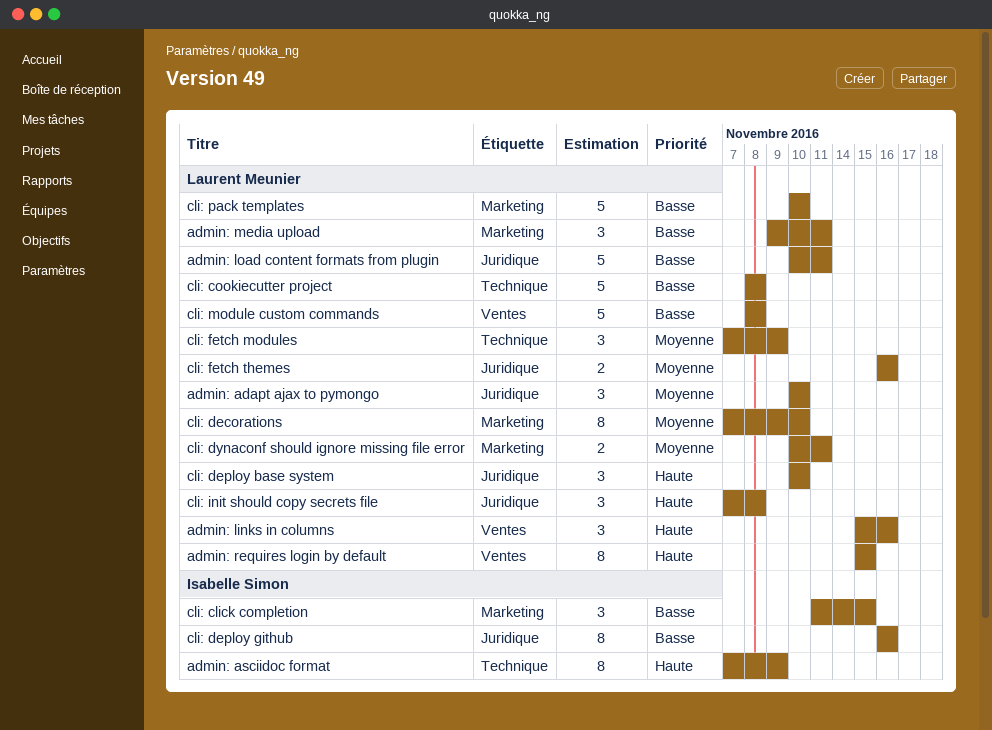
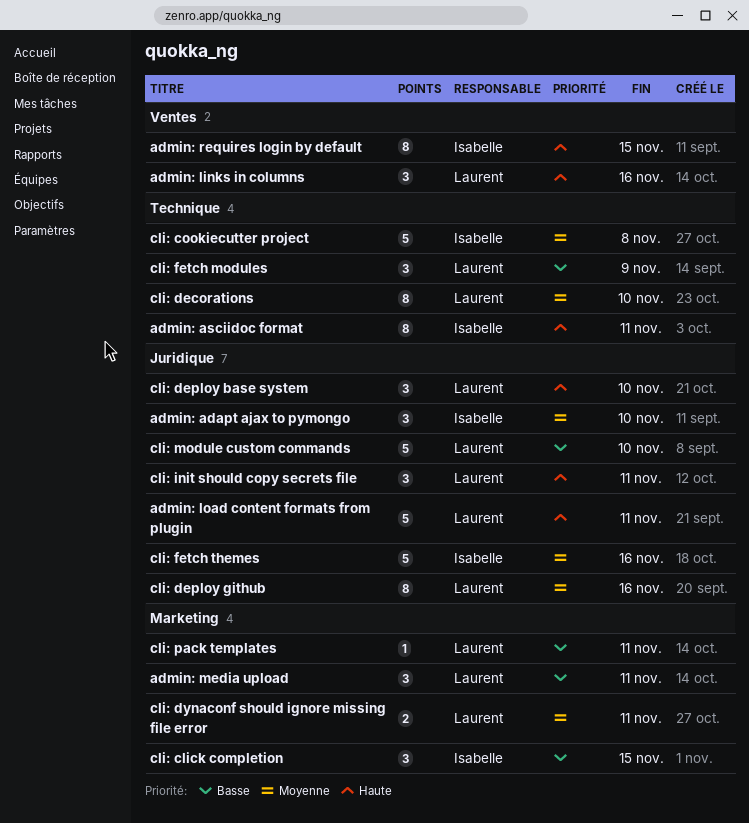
admin: adapt ajax to pymongo, owner: Laurent Meunier -> Isabelle Simon
admin: asciidoc format, due: Nov 9 -> Nov 11
admin: load content formats from plugin, priority: Basse -> Haute
admin: requires login by default, owner: Laurent Meunier -> Isabelle Simon
cli: cookiecutter project, owner: Laurent Meunier -> Isabelle Simon
cli: cookiecutter project, priority: Basse -> Moyenne
cli: decorations, label: Marketing -> Technique
cli: deploy github, owner: Isabelle Simon -> Laurent Meunier
cli: deploy github, priority: Basse -> Moyenne
cli: fetch modules, priority: Moyenne -> Basse
cli: fetch themes, owner: Laurent Meunier -> Isabelle Simon
cli: fetch themes, estimate: 2 -> 5
cli: init should copy secrets file, due: Nov 8 -> Nov 11
cli: module custom commands, label: Ventes -> Juridique
cli: module custom commands, due: Nov 8 -> Nov 10
cli: pack templates, estimate: 5 -> 1
cli: pack templates, due: Nov 10 -> Nov 11

